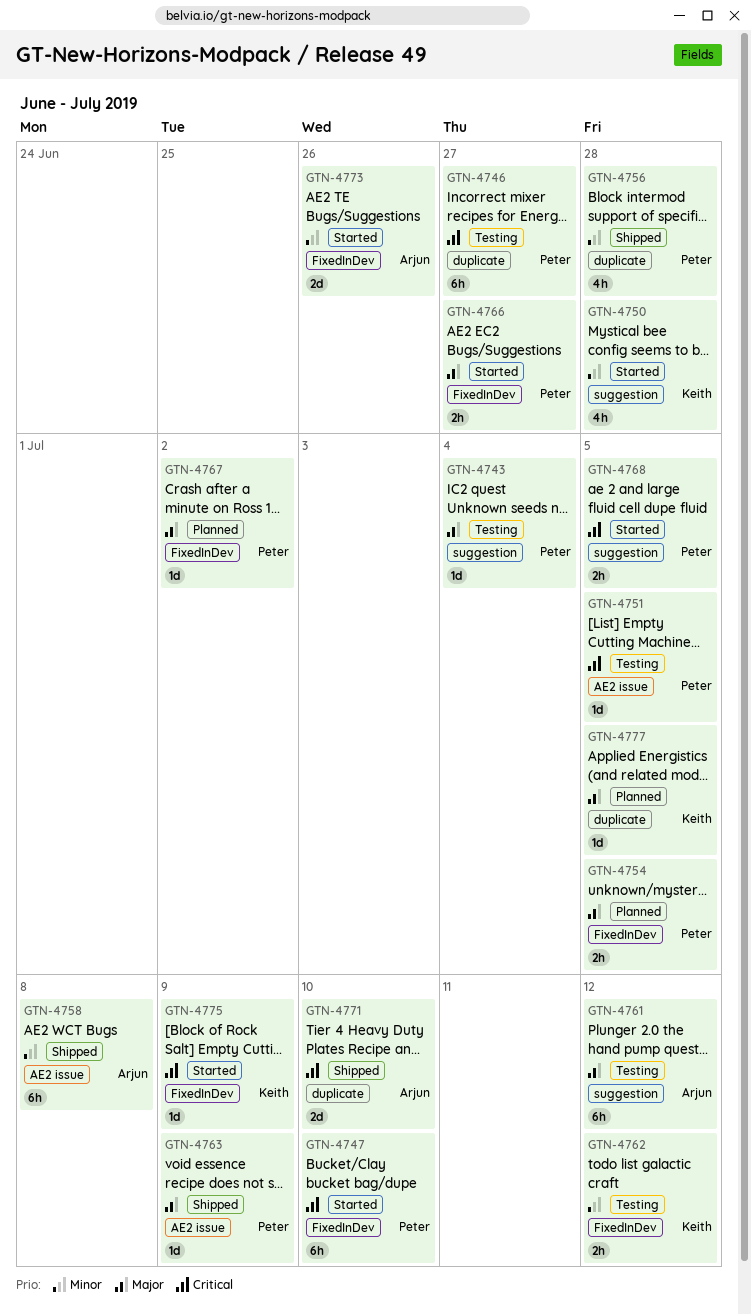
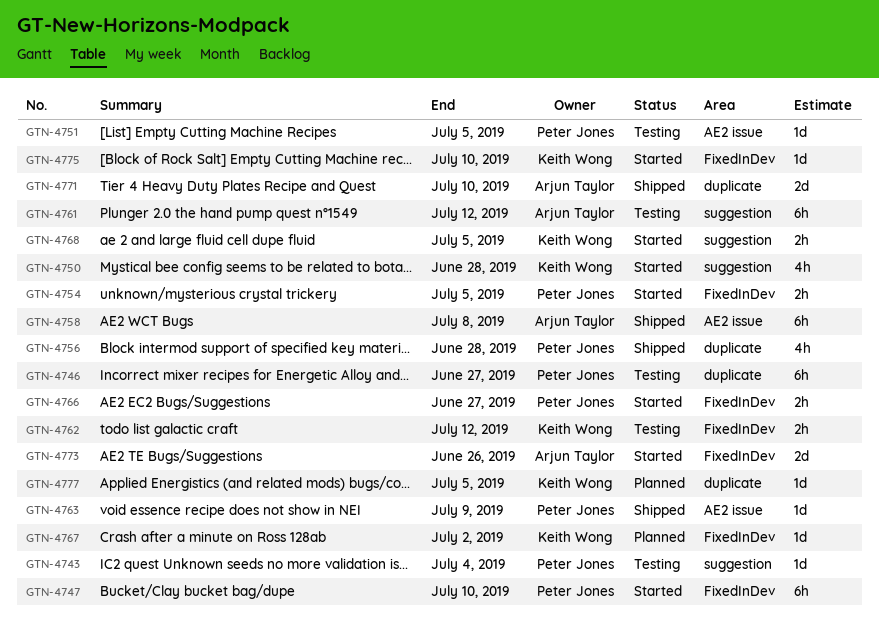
GTN-4754, status: Planned -> Started
GTN-4767, owner: Peter Jones -> Keith Wong
GTN-4768, owner: Peter Jones -> Keith Wong
GTN-4775, due: Jul 9 -> Jul 10

